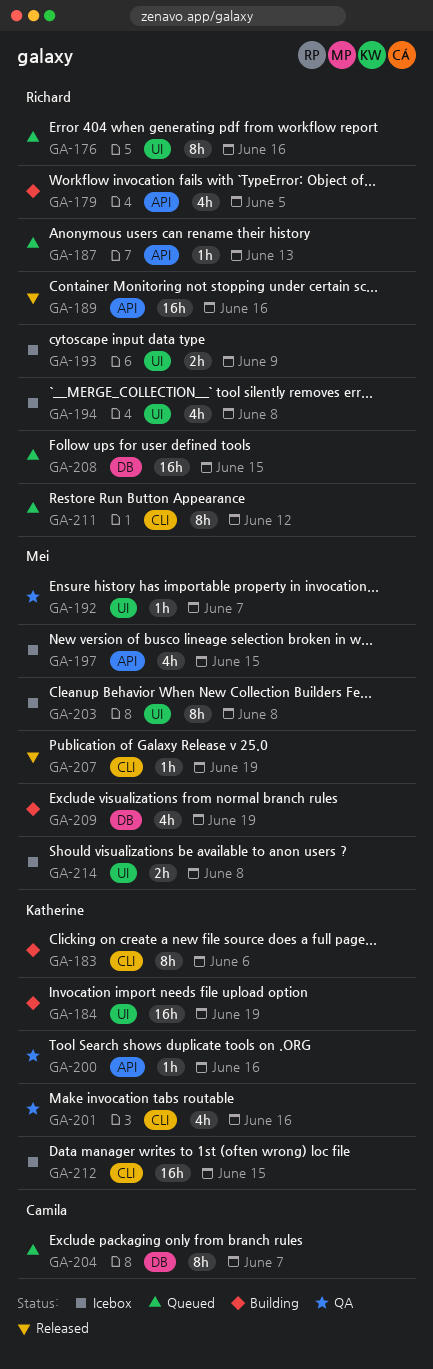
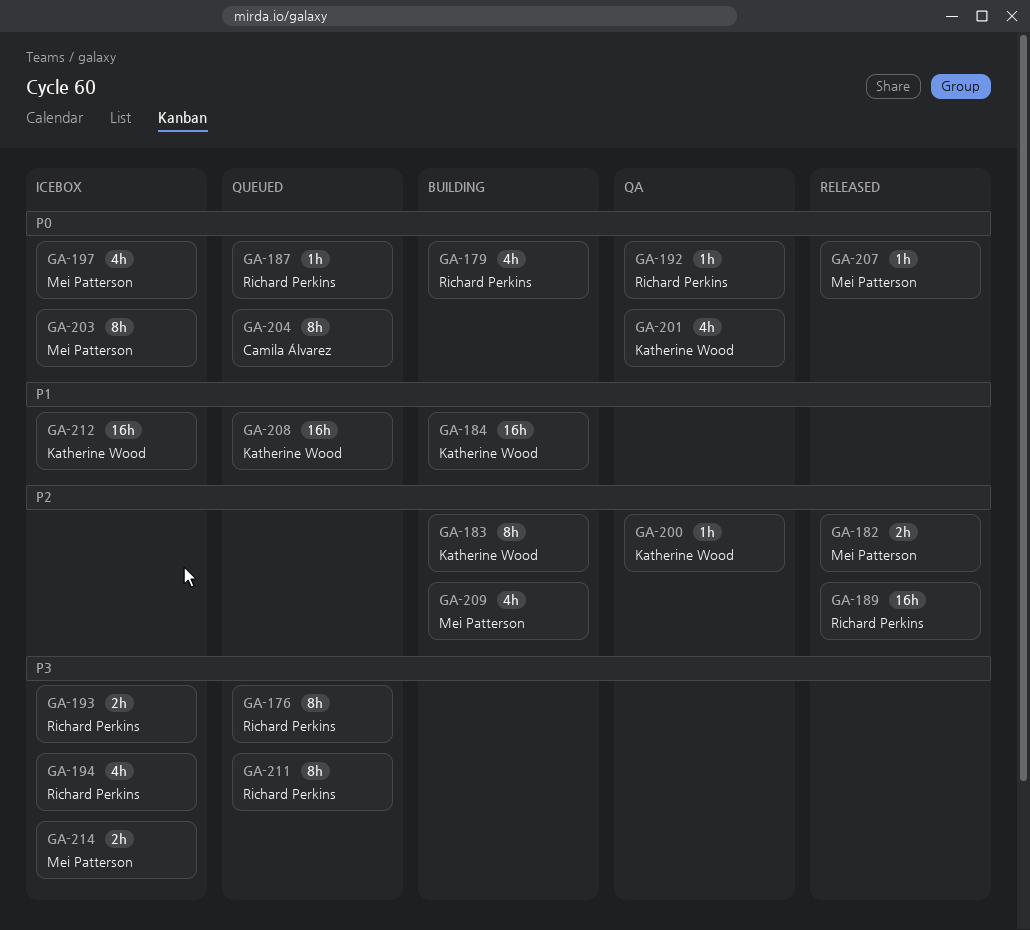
GA-182: none -> present
GA-192, owner: Mei Patterson -> Richard Perkins
GA-208, owner: Richard Perkins -> Katherine Wood

